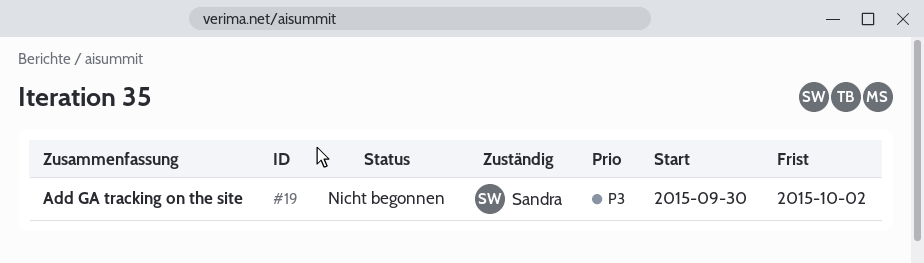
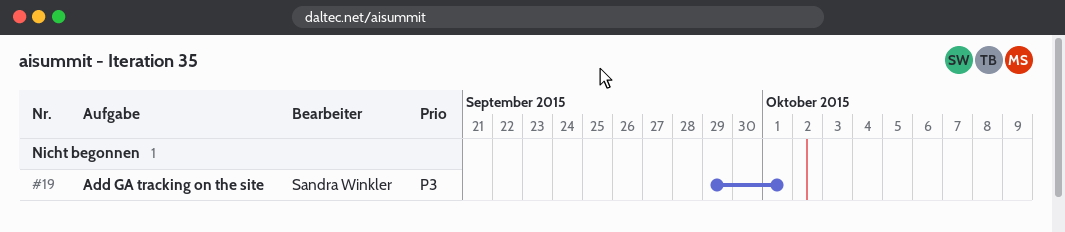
#19, start: Sep 30 -> Sep 29
#19, due: Oct 2 -> Oct 1

